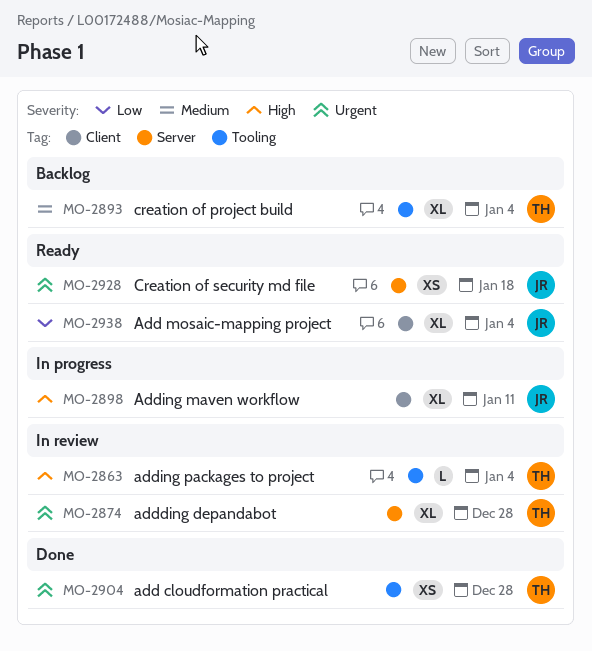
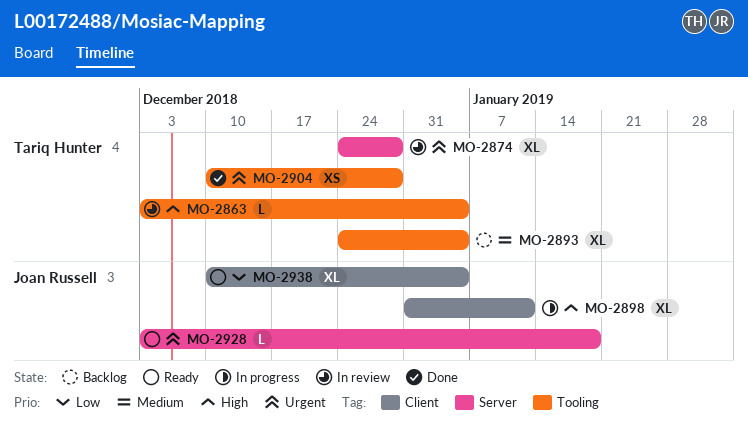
MO-2928, estimate: XS -> L

